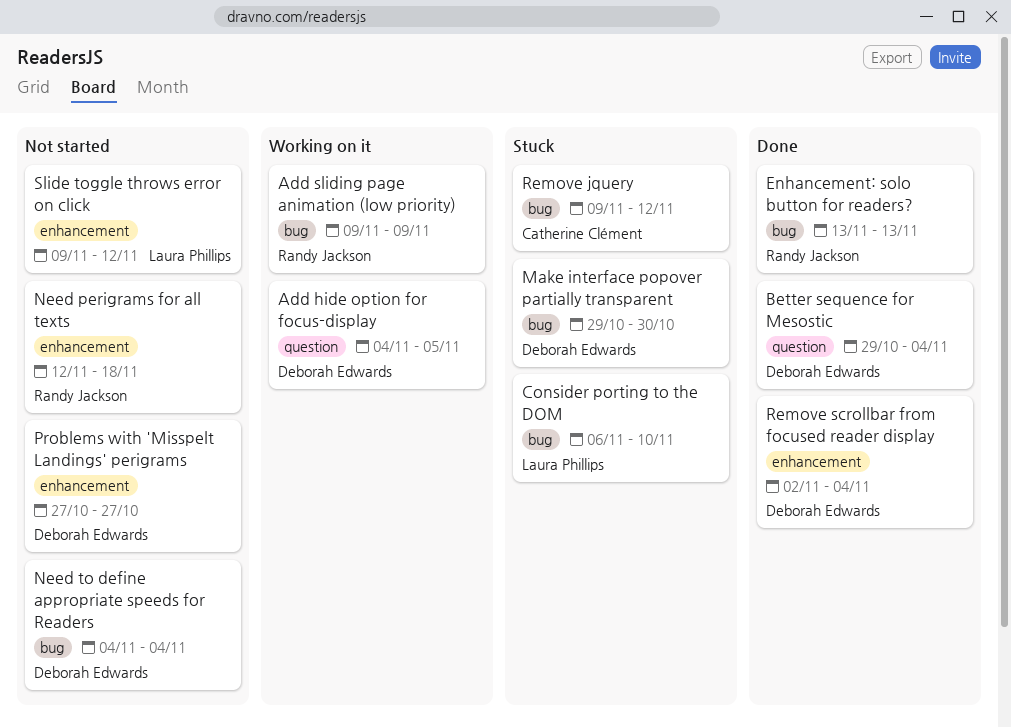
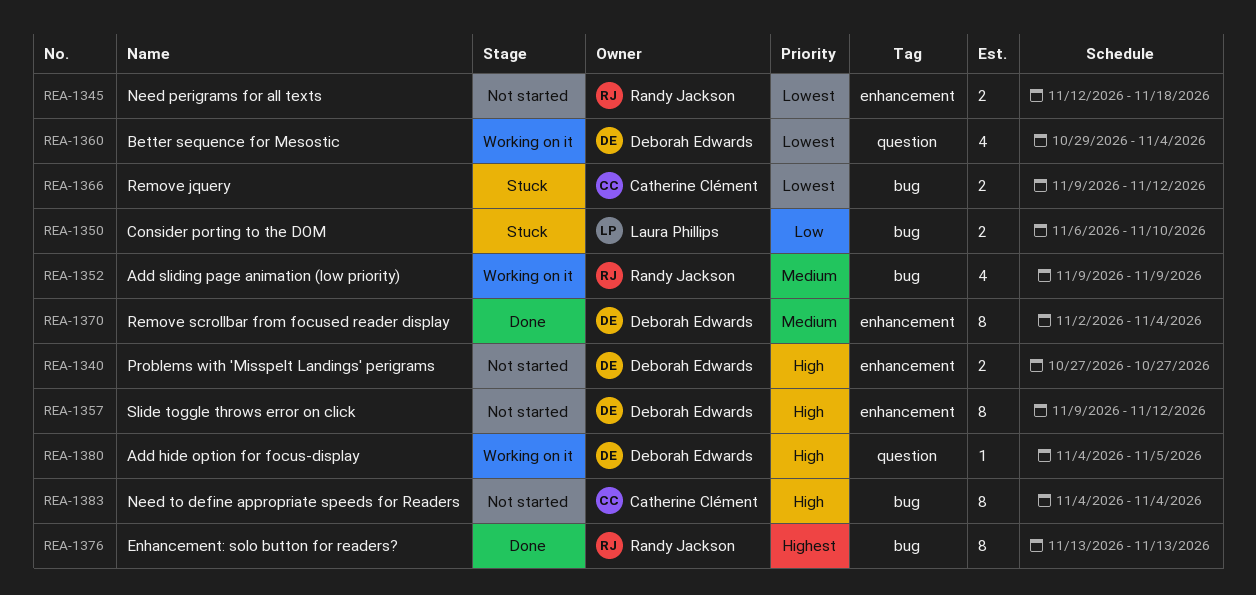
Better sequence for Mesostic, status: Done -> Working on it
Make interface popover partially transparent: present -> none
Need to define appropriate speeds for Readers, owner: Deborah Edwards -> Catherine Clément
Slide toggle throws error on click, owner: Laura Phillips -> Deborah Edwards

